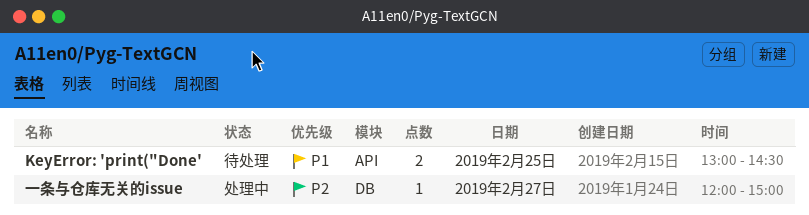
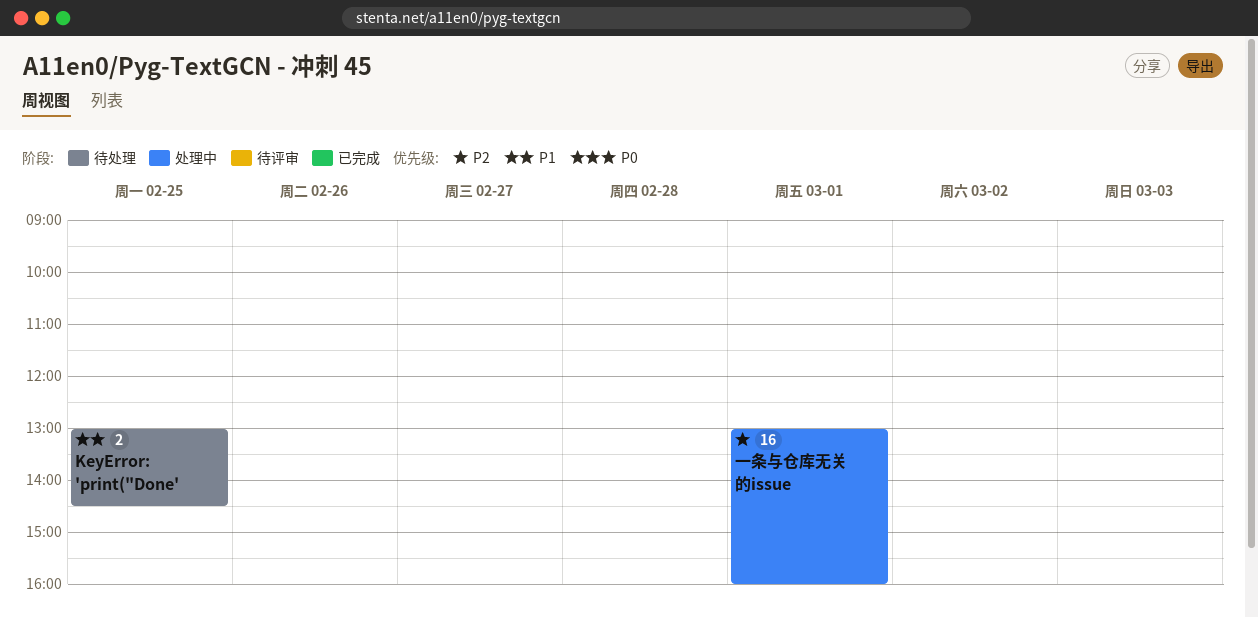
一条与仓库无关的issue, estimate: 1 -> 16
一条与仓库无关的issue, day: Feb 27 -> Mar 1
一条与仓库无关的issue, begins: 12:00 -> 13:00
一条与仓库无关的issue, ends: 15:00 -> 16:00

